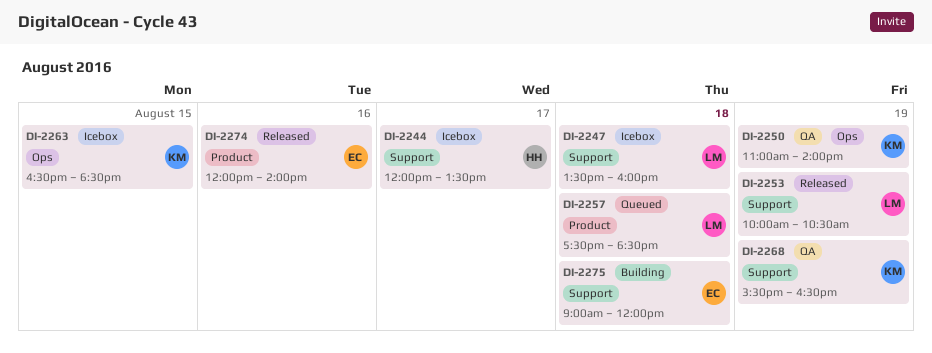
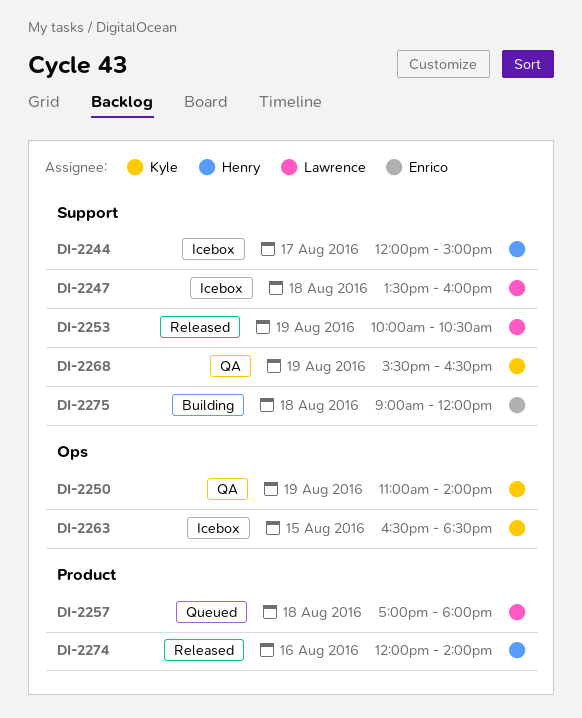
DI-2244, ends: 13:30 -> 15:00
DI-2257, begins: 17:30 -> 17:00
DI-2257, ends: 18:30 -> 18:00
DI-2274, owner: Enrico -> Henry

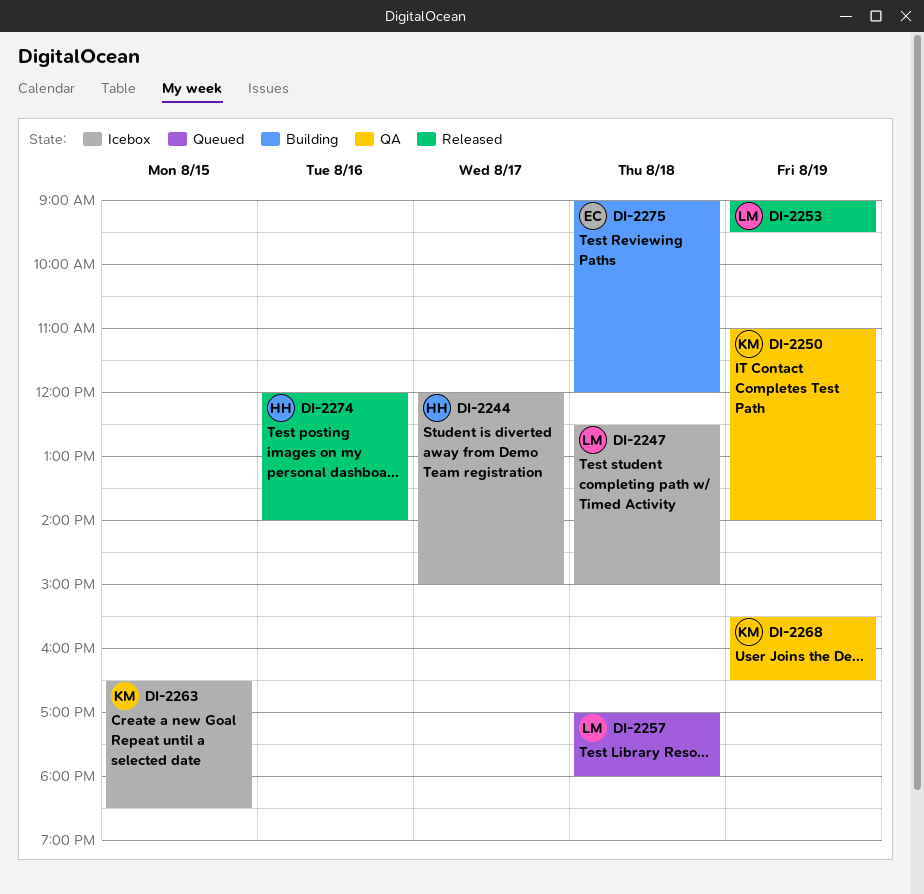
DI-2247, begins: 13:30 -> 12:30
DI-2247, ends: 16:00 -> 15:00
DI-2253, begins: 10:00 -> 09:00
DI-2253, ends: 10:30 -> 09:30

